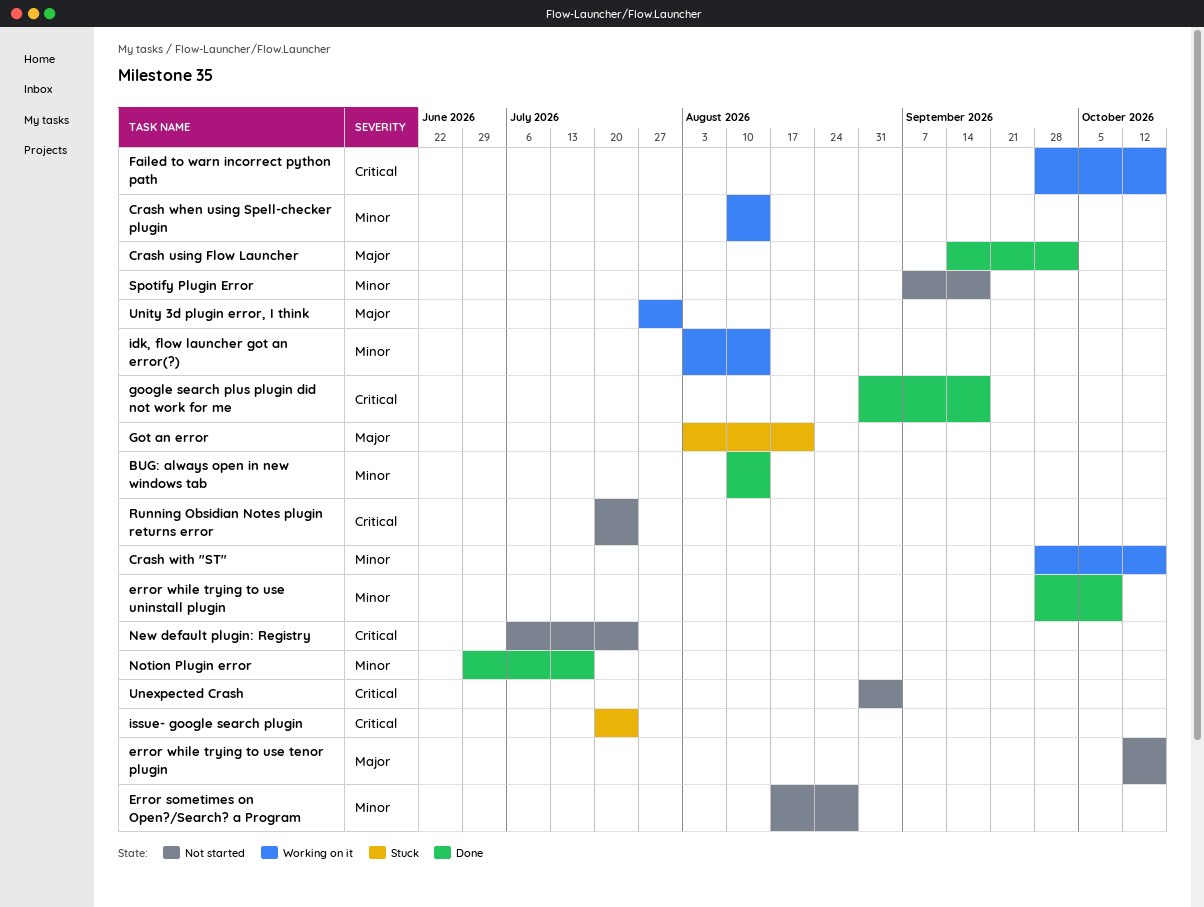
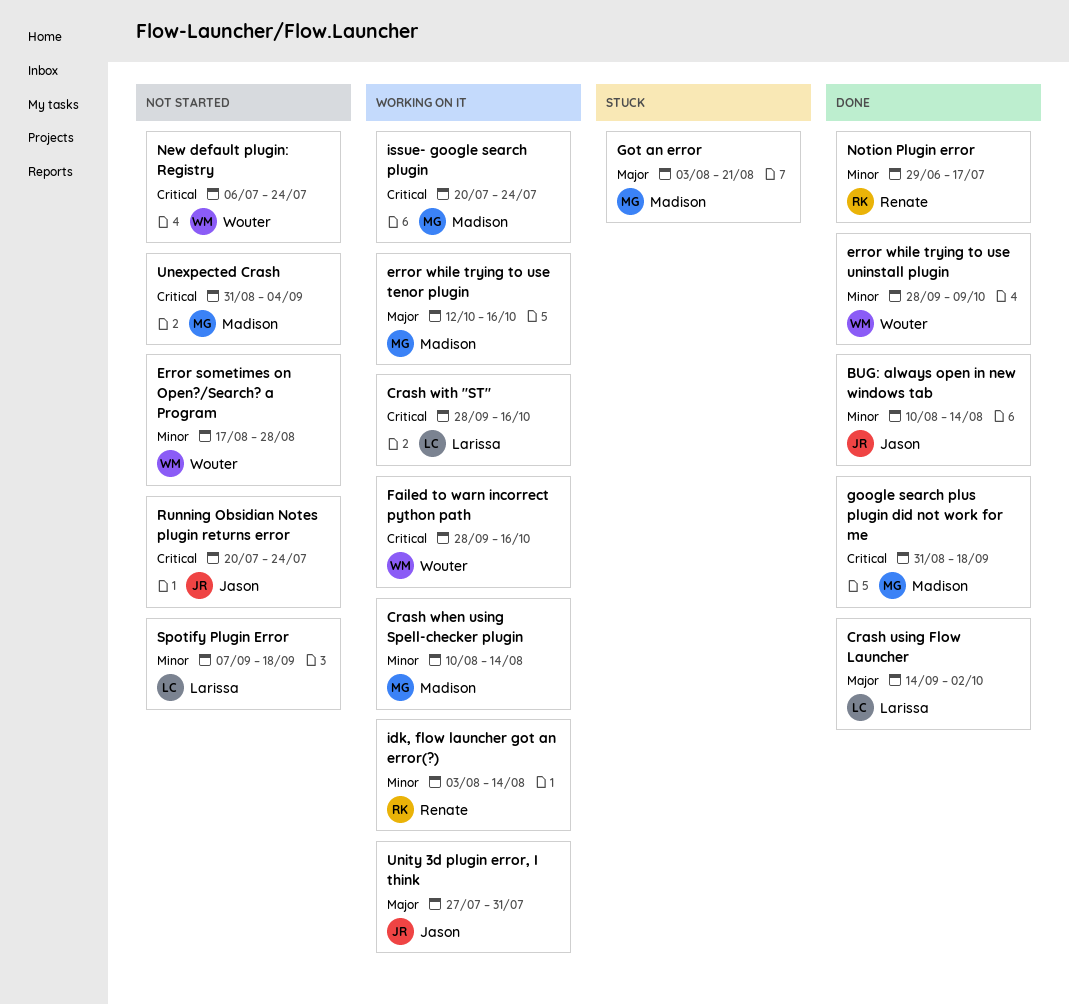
Crash with "ST", priority: Minor -> Critical
error while trying to use tenor plugin, status: Not started -> Working on it
issue- google search plugin, status: Stuck -> Working on it

